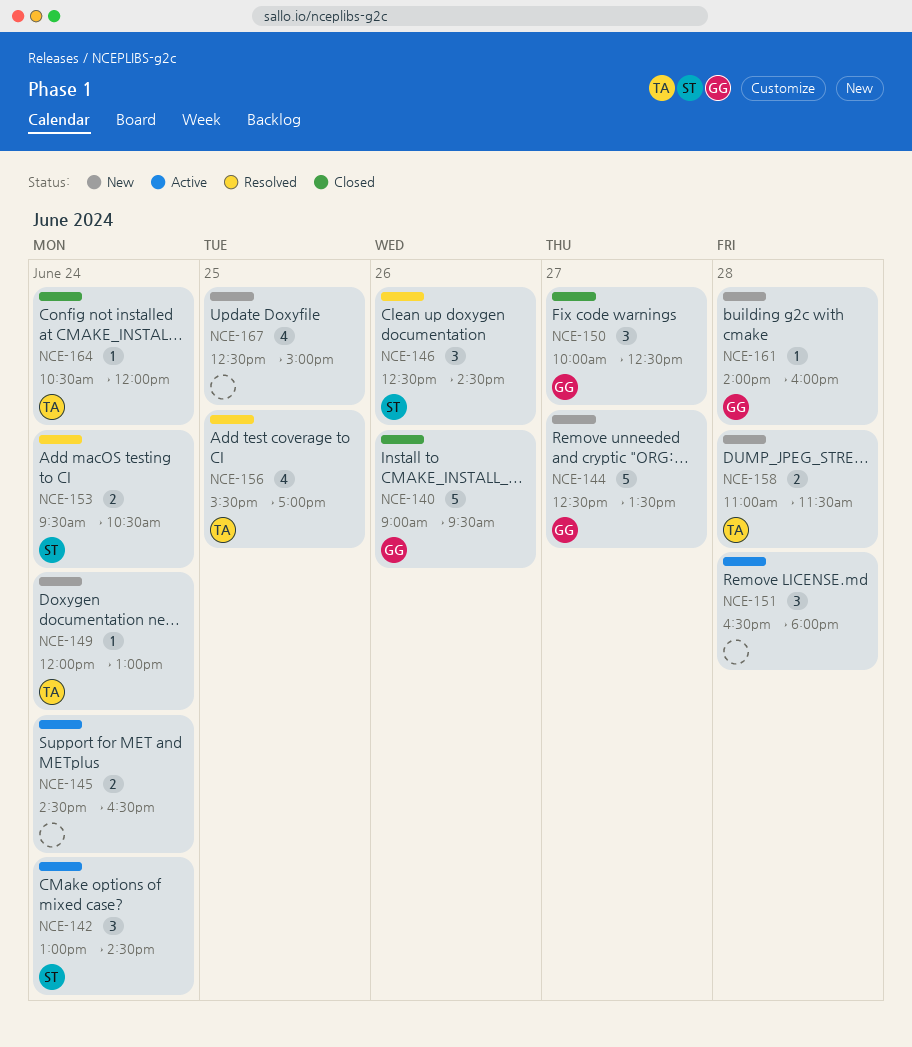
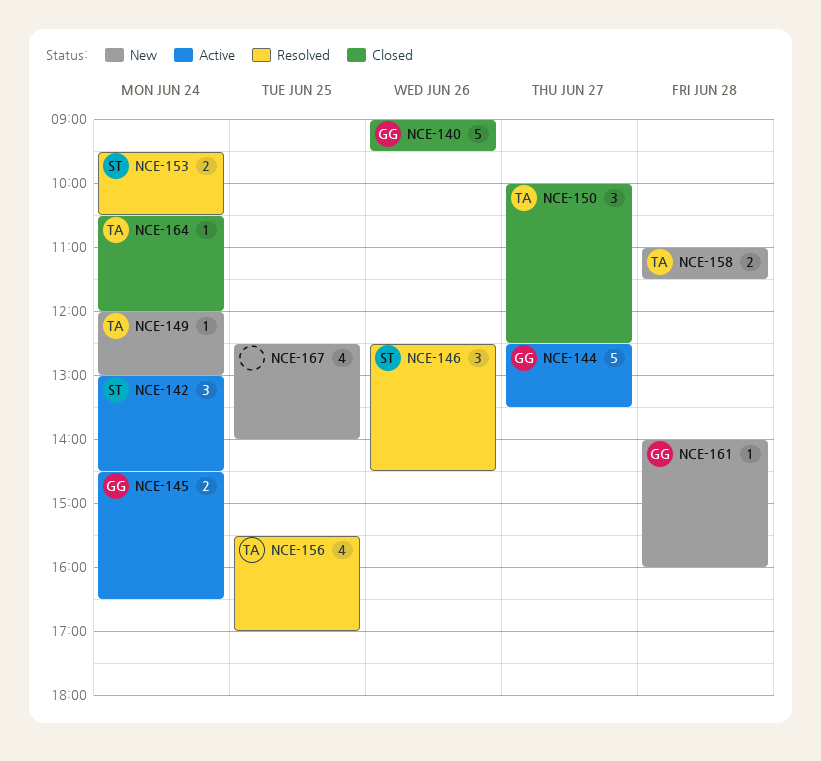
NCE-144, status: New -> Active
NCE-145, owner: none -> GG
NCE-150, owner: GG -> TA
NCE-151: present -> none
NCE-167, ends: 15:00 -> 14:00

